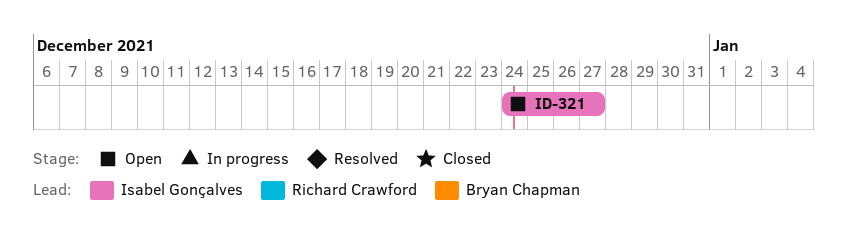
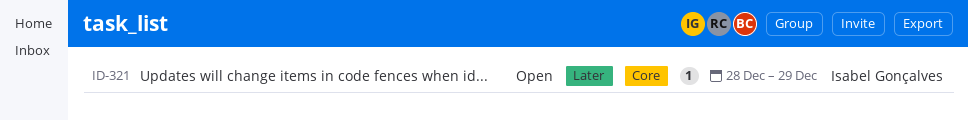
ID-321, start: Dec 24 -> Dec 28
ID-321, due: Dec 27 -> Dec 29

